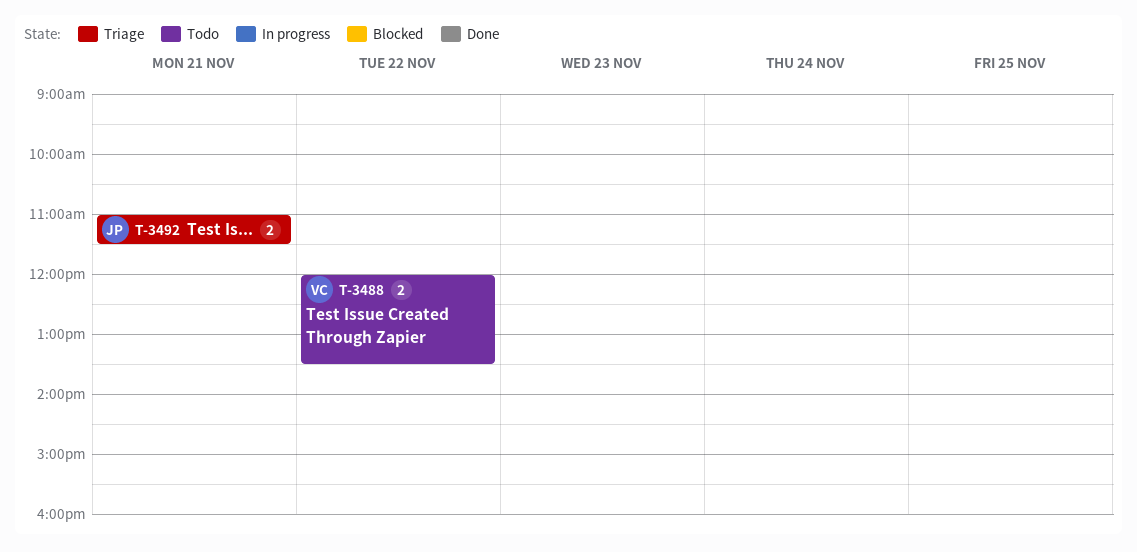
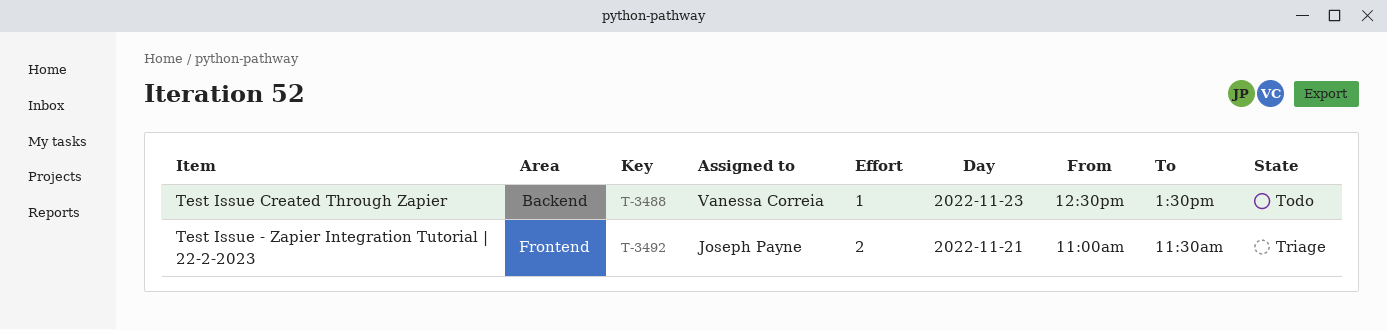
T-3488, estimate: 2 -> 1
T-3488, day: Nov 22 -> Nov 23
T-3488, begins: 12:00 -> 12:30

